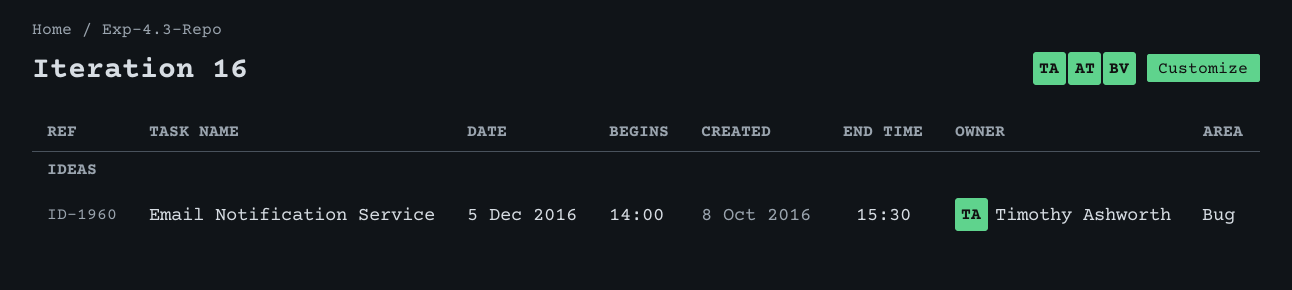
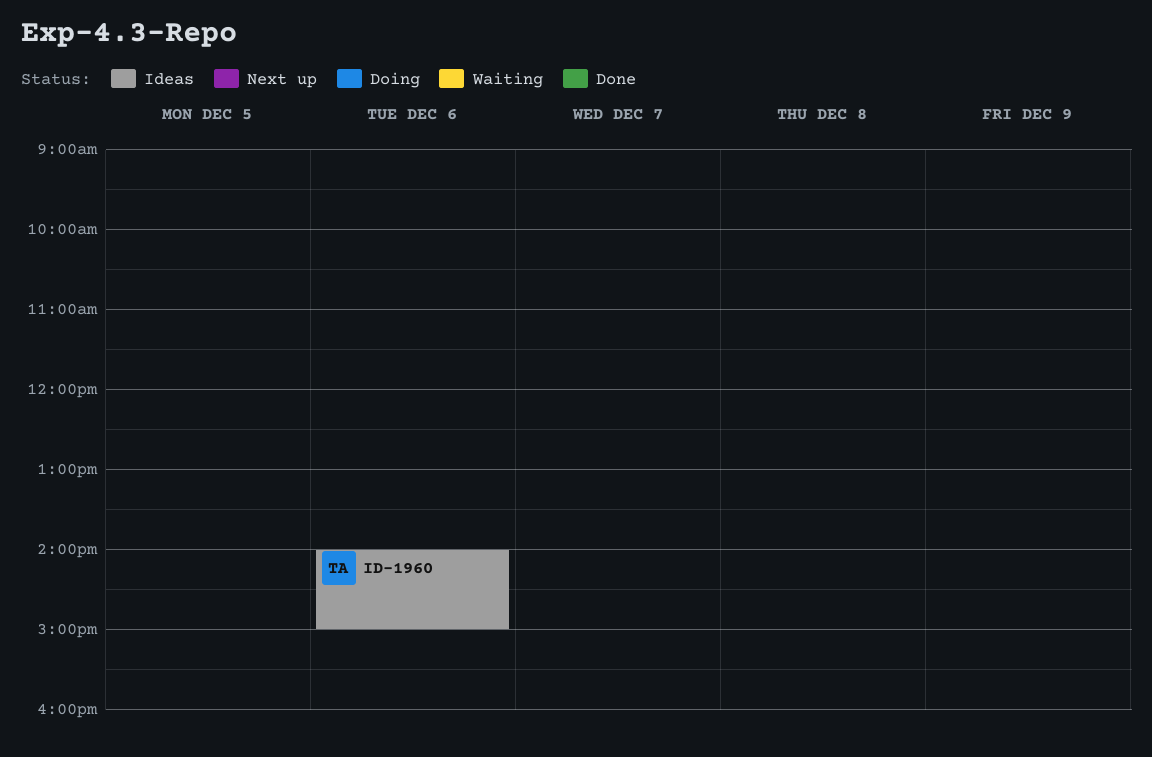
ID-1960, day: Dec 5 -> Dec 6
ID-1960, ends: 15:30 -> 15:00

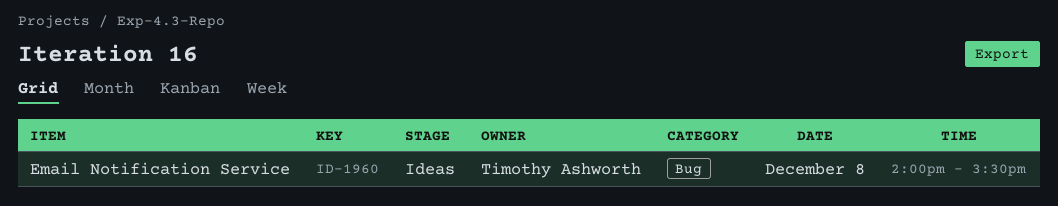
ID-1960, day: Dec 6 -> Dec 8
ID-1960, ends: 15:00 -> 15:30

